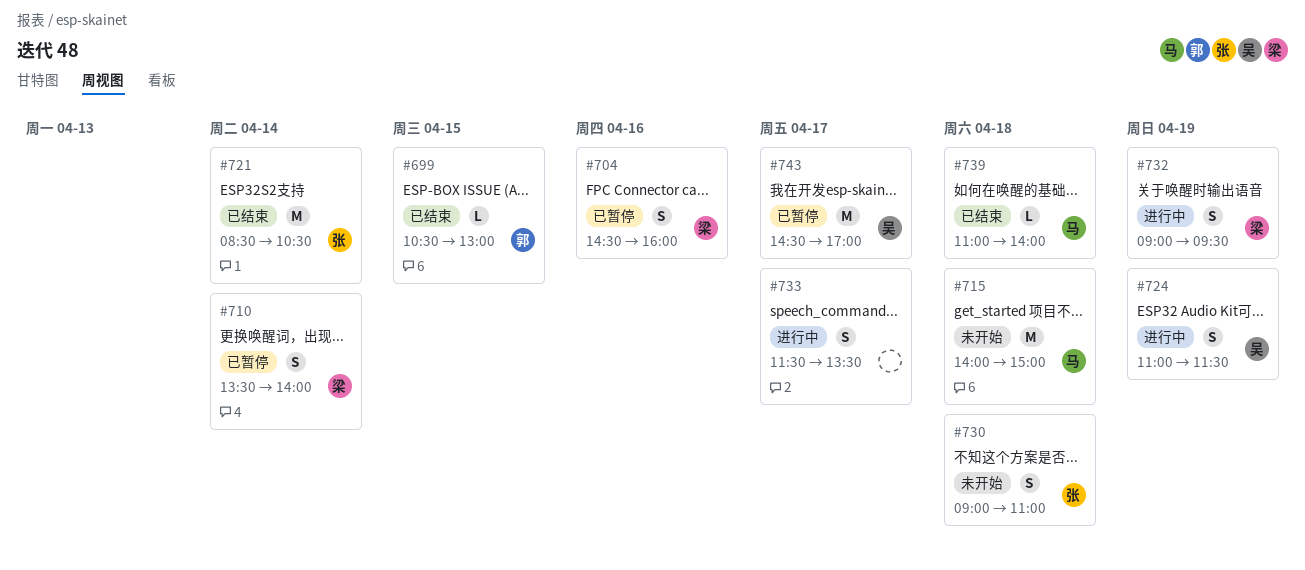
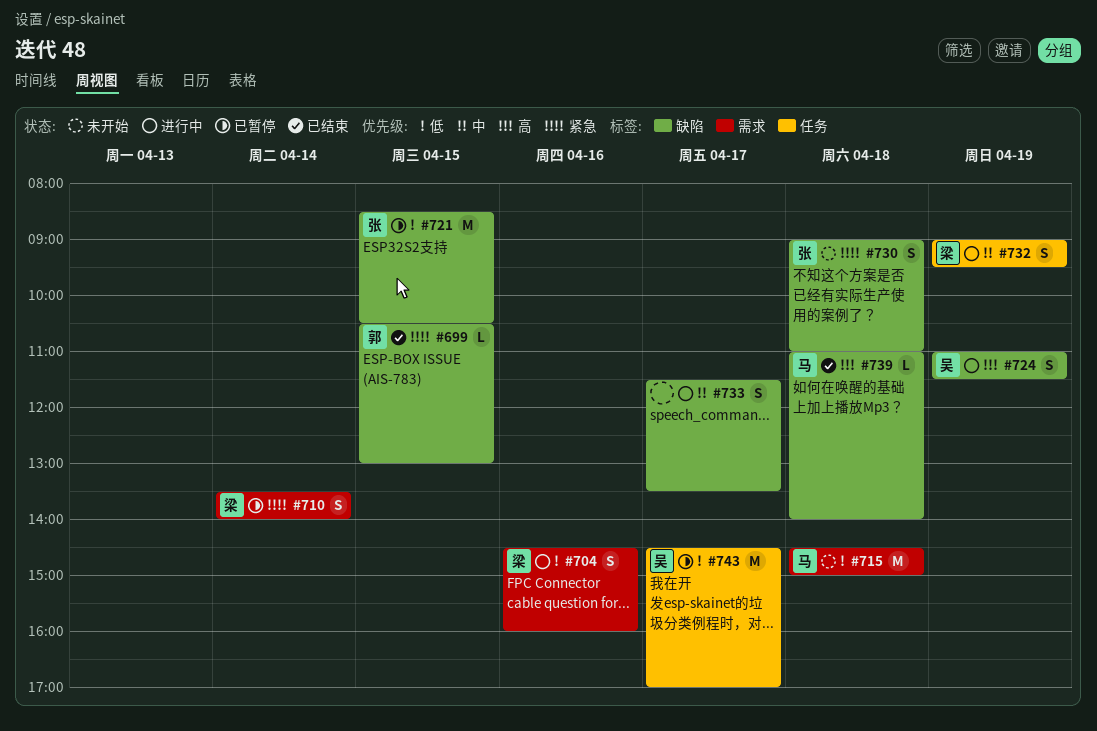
#704, status: 已暂停 -> 进行中
#715, begins: 14:00 -> 14:30
#721, status: 已结束 -> 已暂停
#721, day: Apr 14 -> Apr 15

